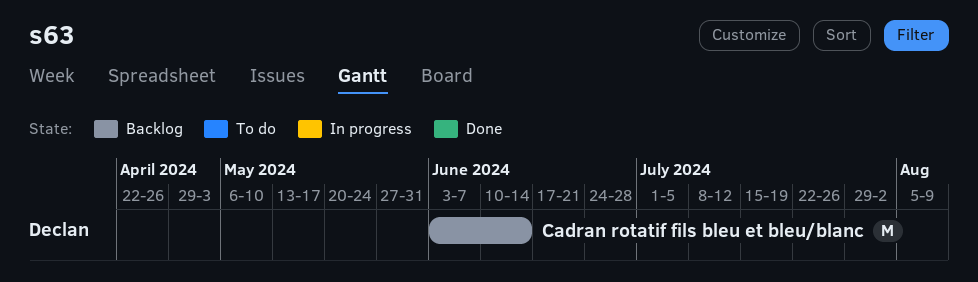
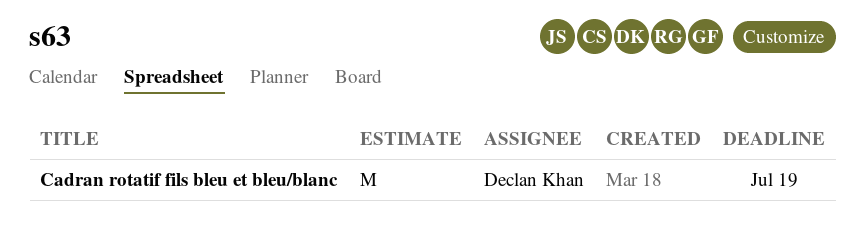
Cadran rotatif fils bleu et bleu/blanc, due: Jun 14 -> Jul 19

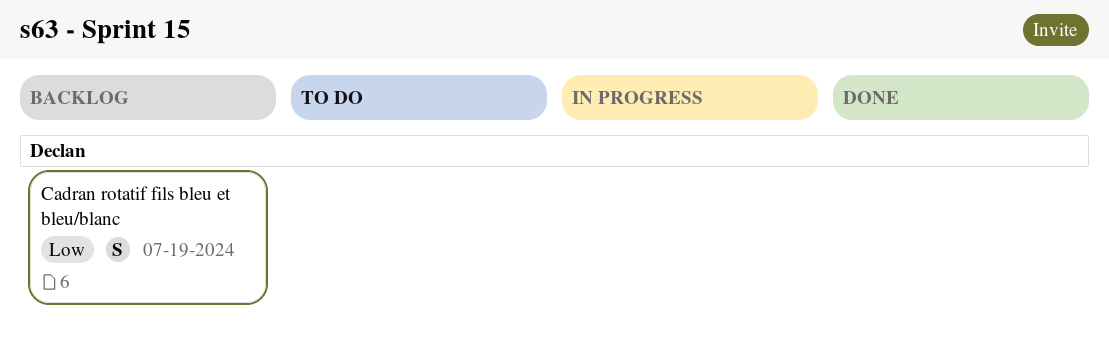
Cadran rotatif fils bleu et bleu/blanc, estimate: M -> S

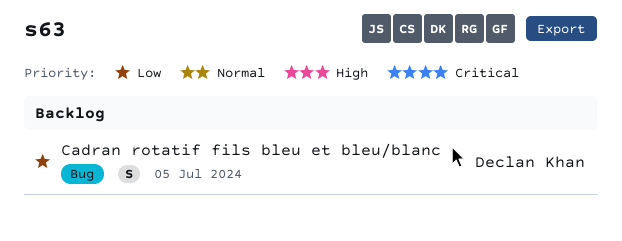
Cadran rotatif fils bleu et bleu/blanc, due: Jul 19 -> Jul 5

